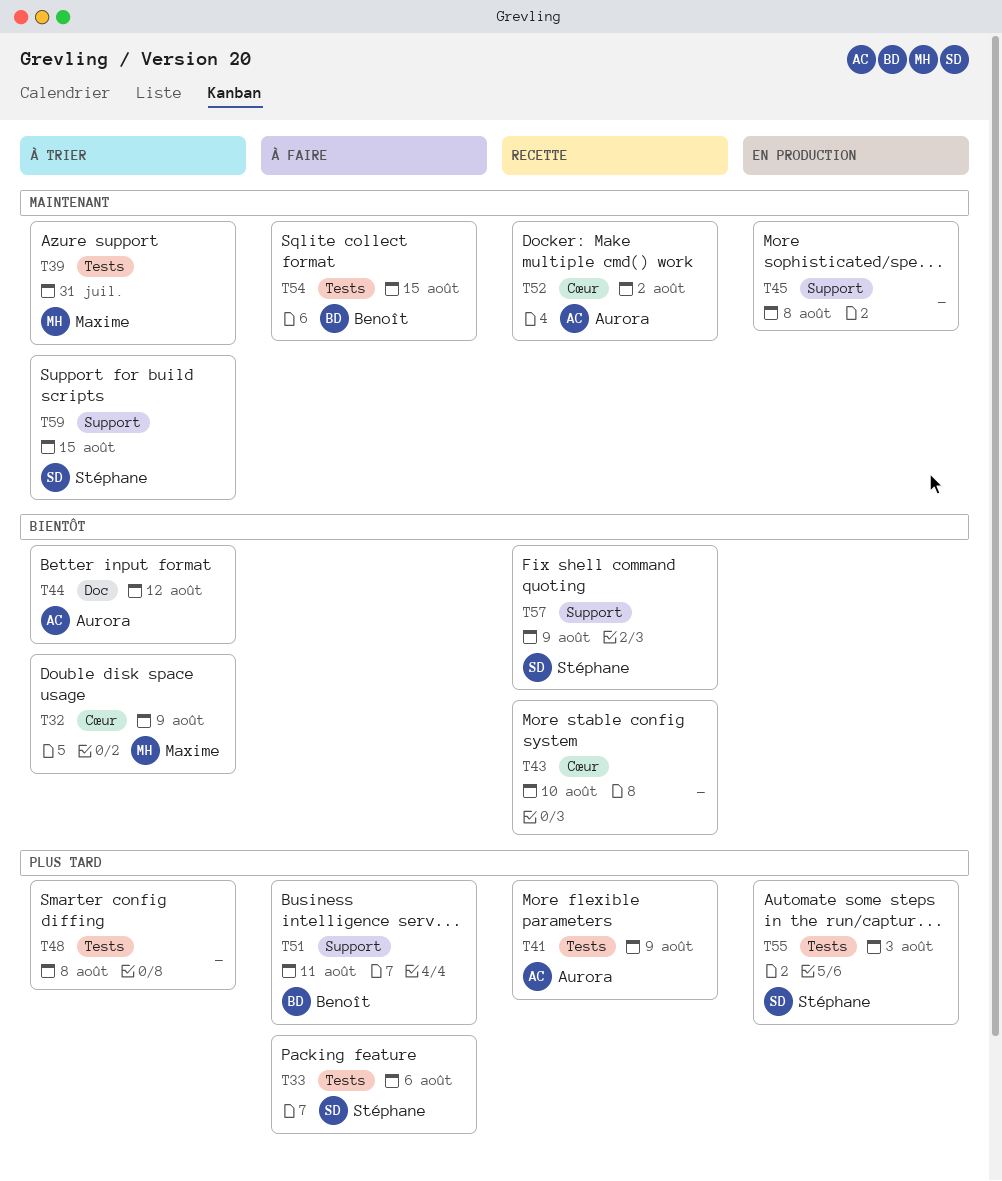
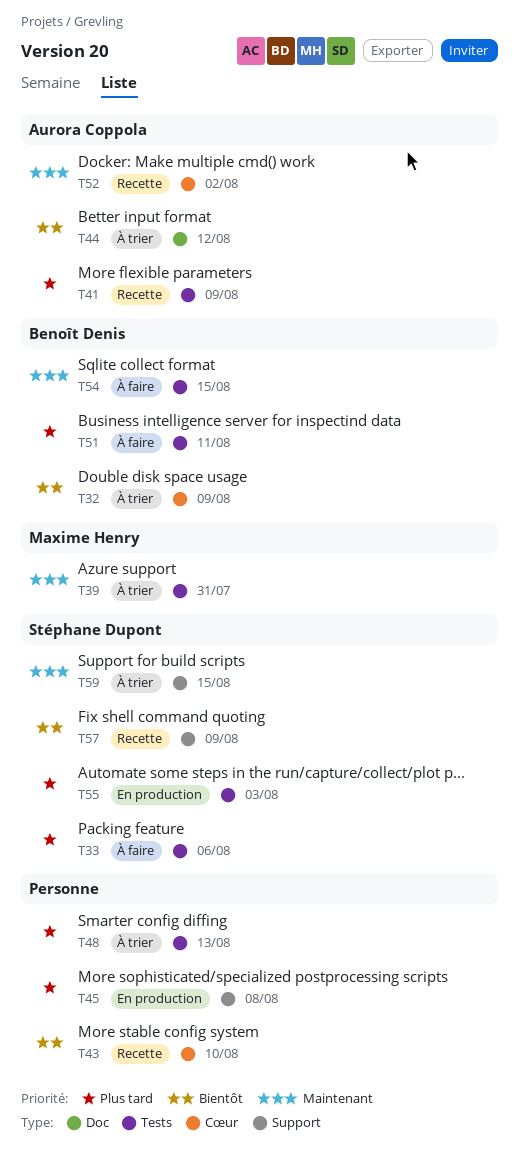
T32, owner: Maxime Henry -> Benoît Denis
T45, priority: Maintenant -> Plus tard
T48, due: Aug 8 -> Aug 13
T51, label: Support -> Tests

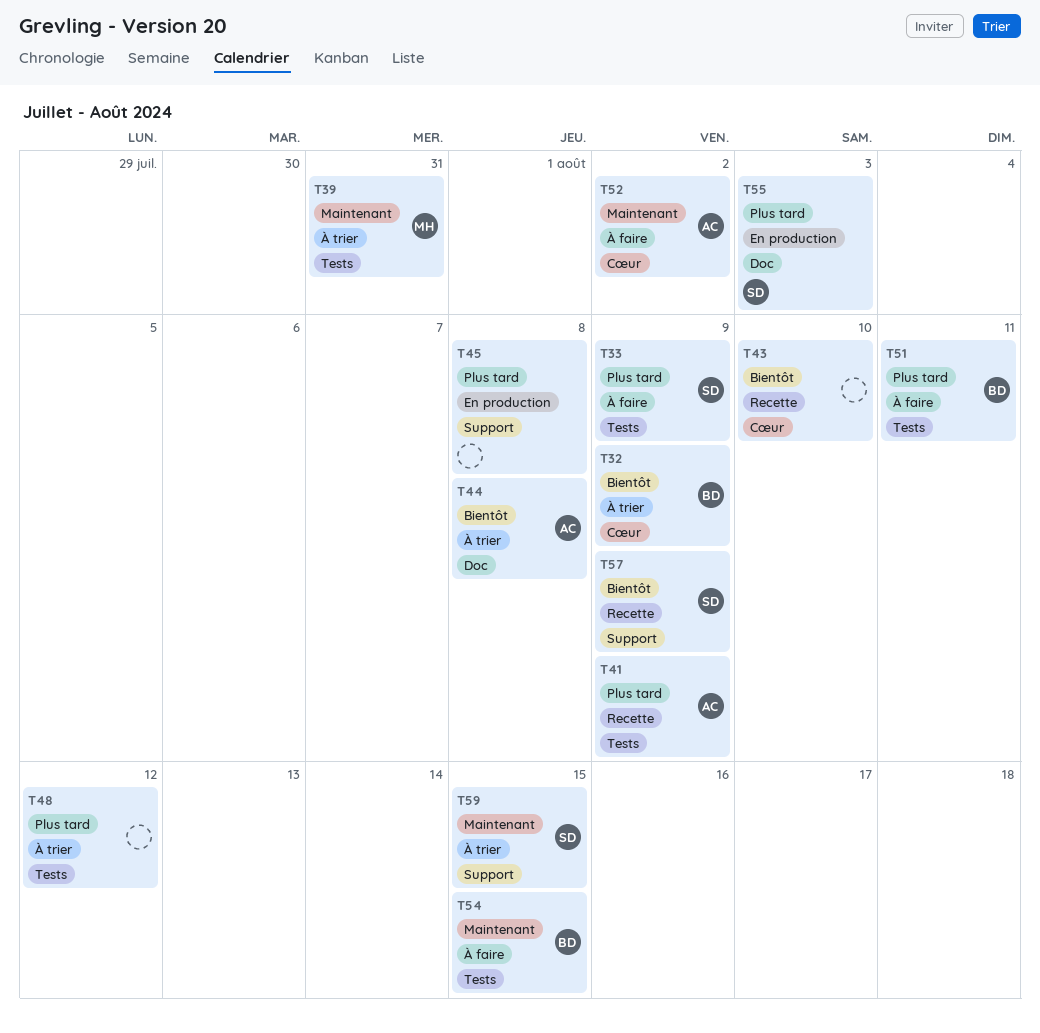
T33, due: Aug 6 -> Aug 9
T44, due: Aug 12 -> Aug 8
T48, due: Aug 13 -> Aug 12
T52, status: Recette -> À faire
T55, label: Tests -> Doc

